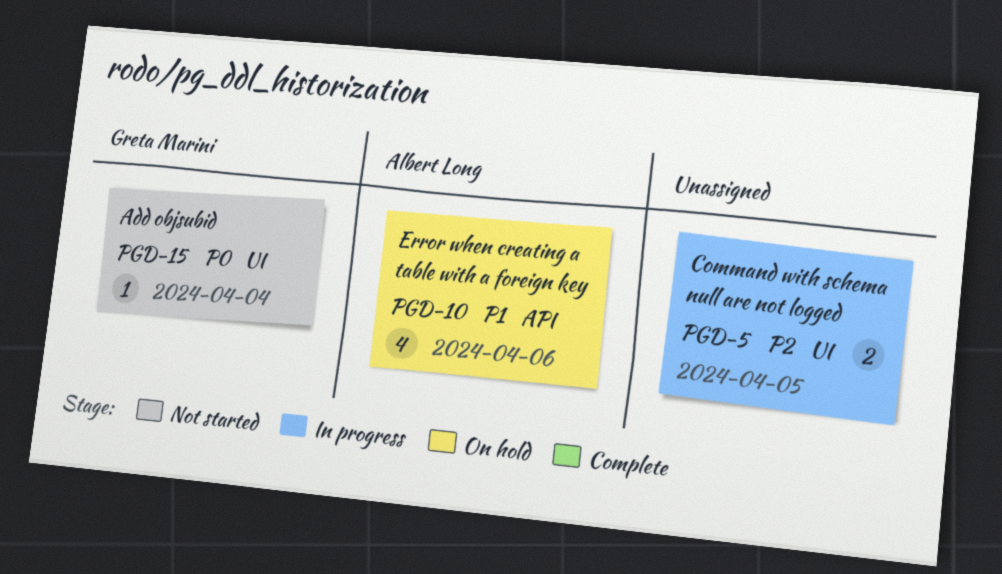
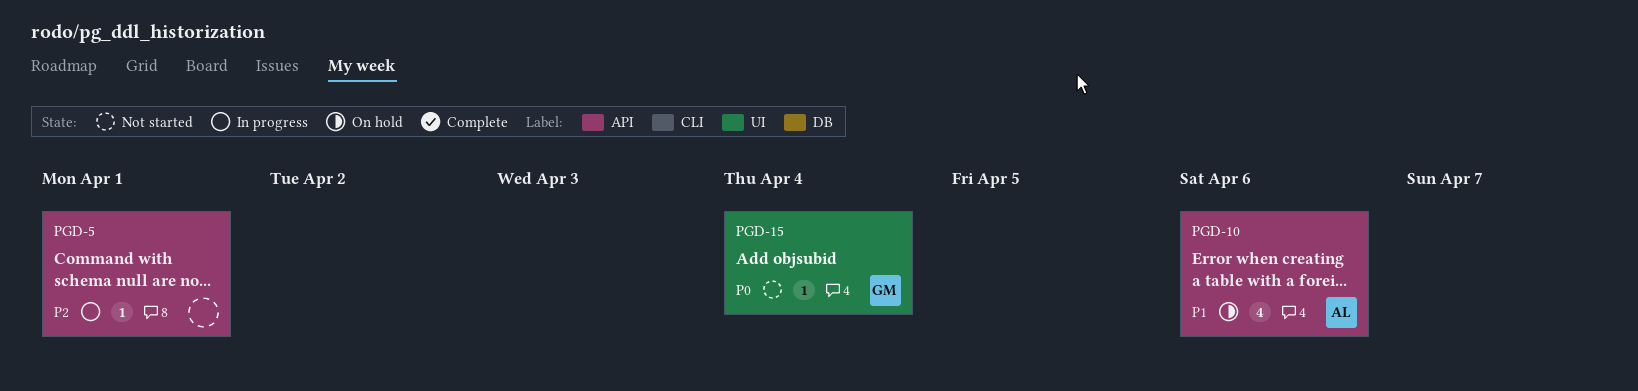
PGD-5, label: UI -> API
PGD-5, estimate: 2 -> 1
PGD-5, due: Apr 5 -> Apr 1

